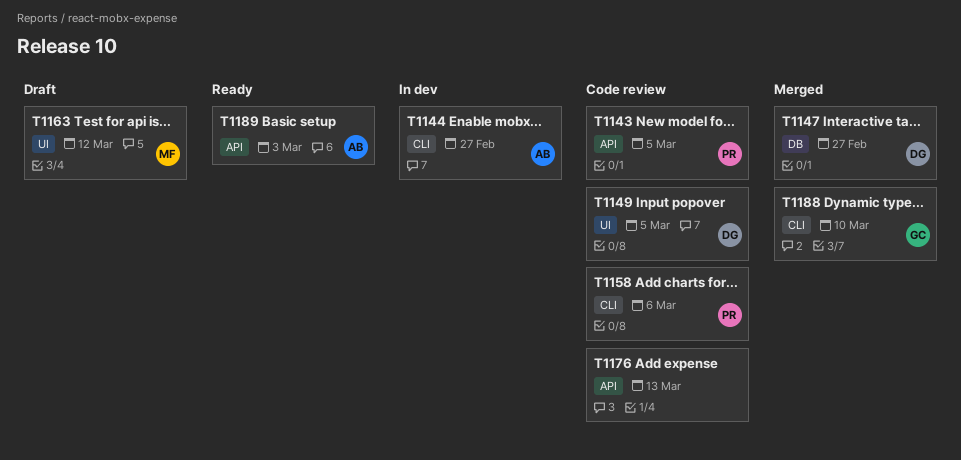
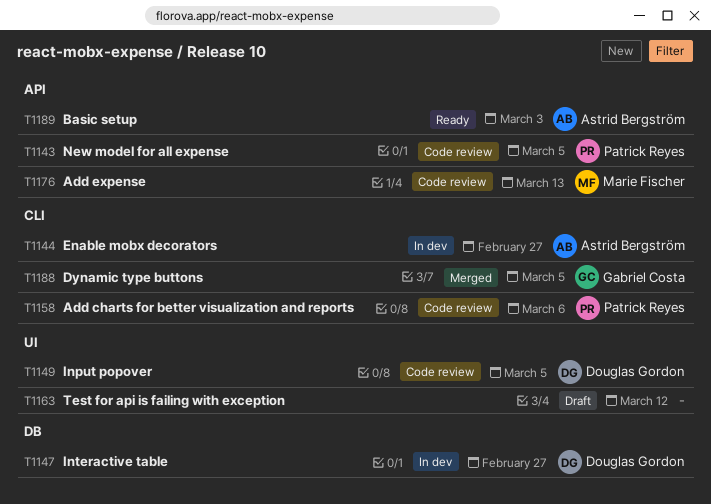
T1147, status: Merged -> In dev
T1163, owner: Marie Fischer -> none
T1176, owner: none -> Marie Fischer
T1188, due: Mar 10 -> Mar 5

